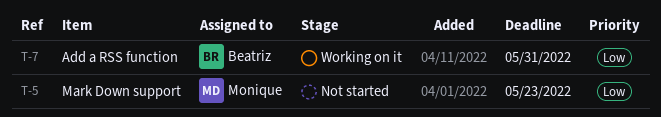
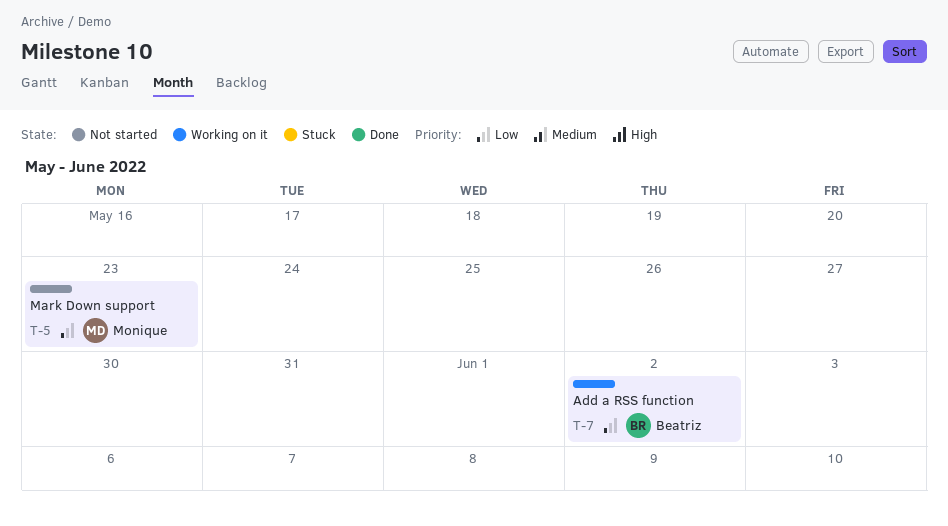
T-7, due: May 31 -> Jun 2

